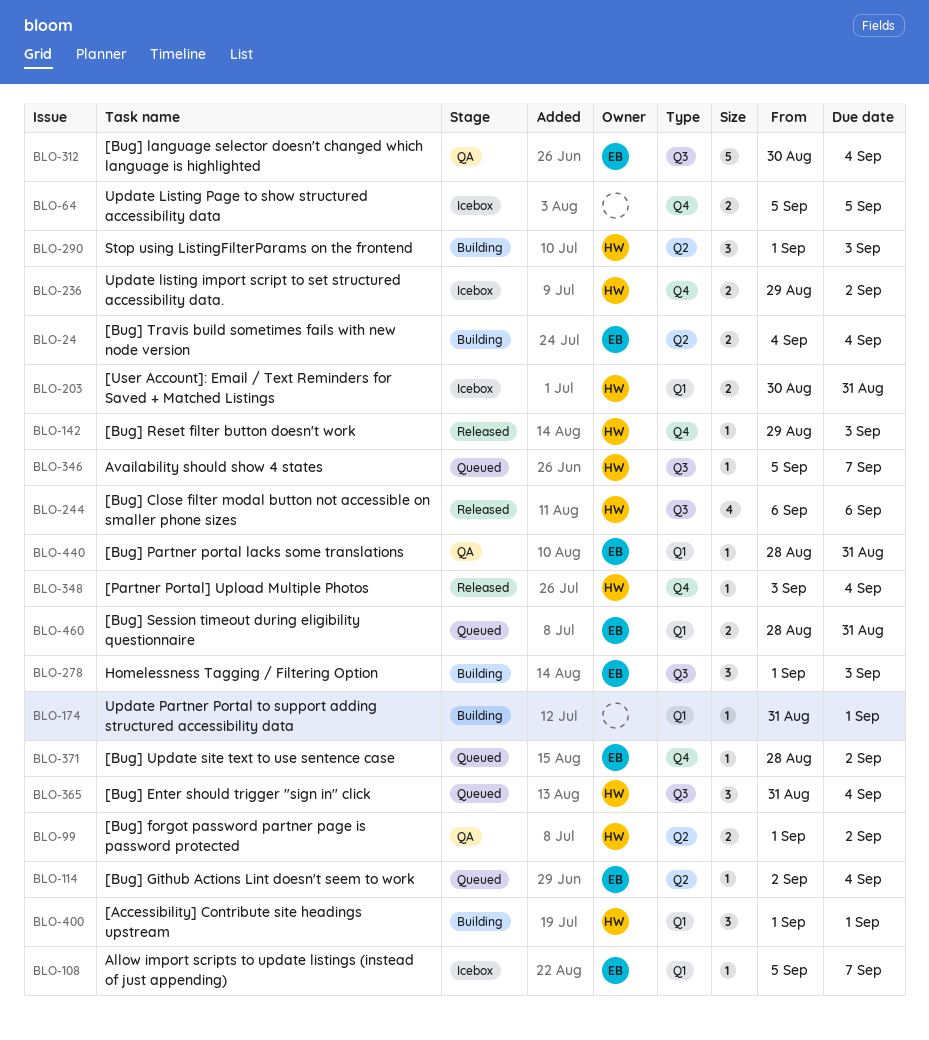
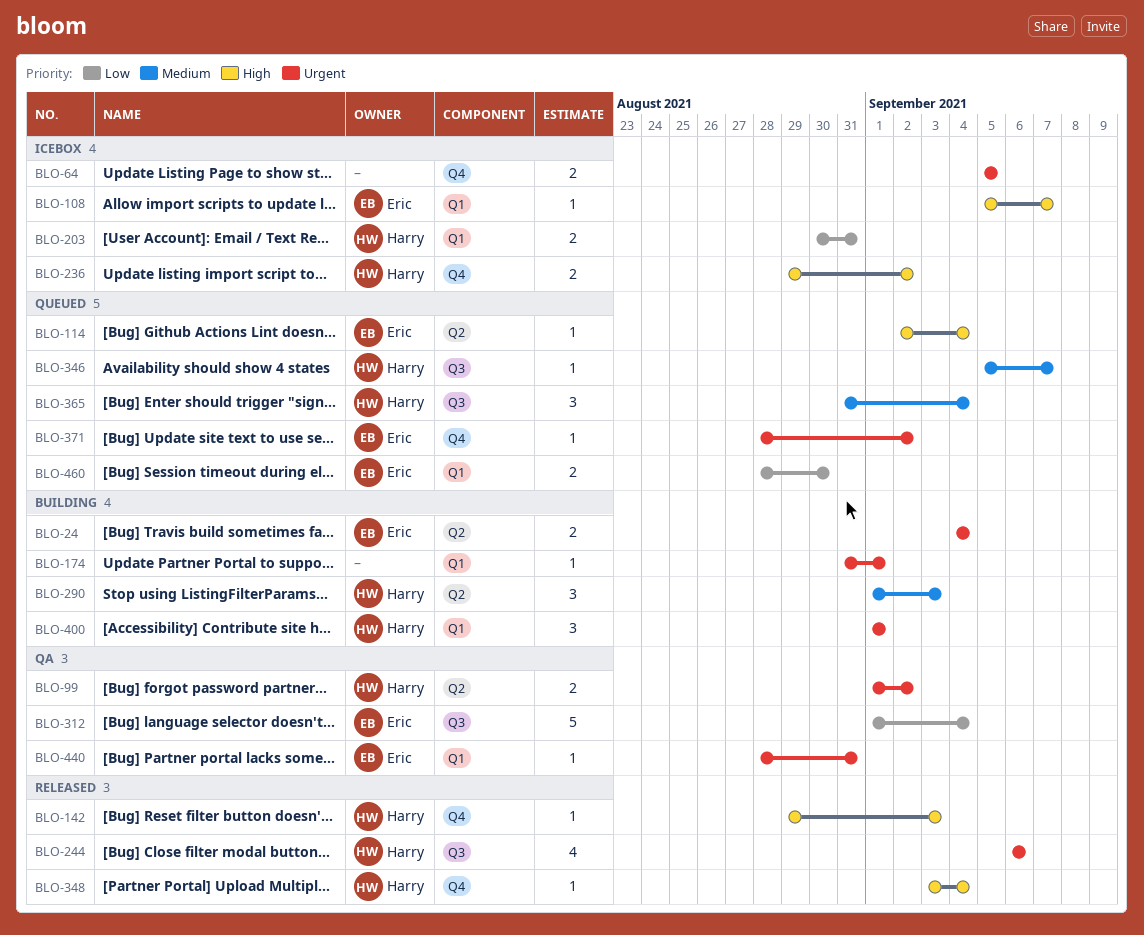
BLO-278: present -> none
BLO-312, start: Aug 30 -> Sep 1
BLO-460, due: Aug 31 -> Aug 30

